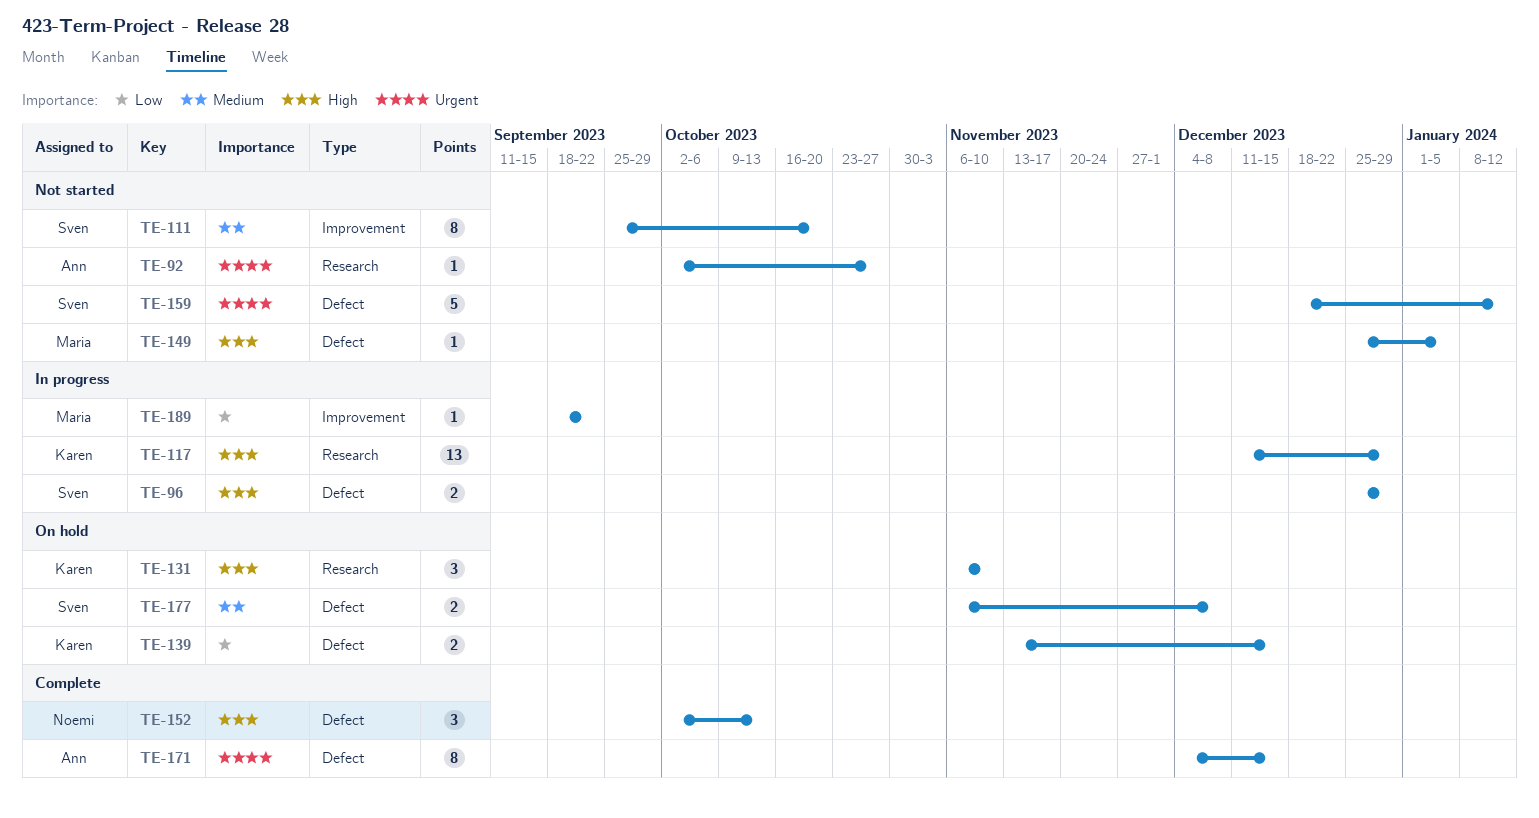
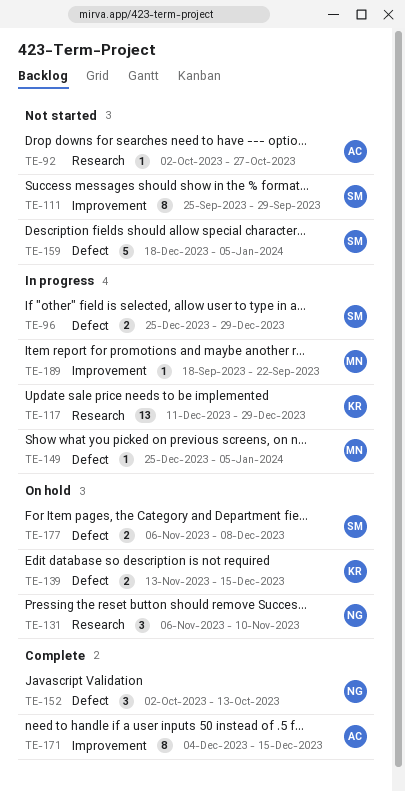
TE-111, due: Oct 20 -> Sep 29
TE-131, owner: Karen -> Noemi
TE-149, status: Not started -> In progress
TE-159, due: Jan 12 -> Jan 5
TE-171, label: Defect -> Improvement

